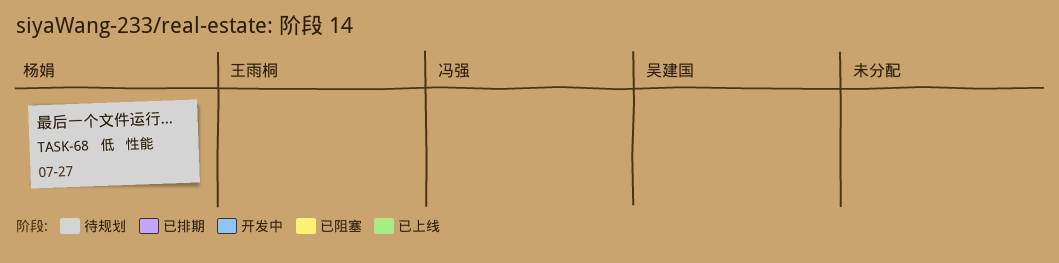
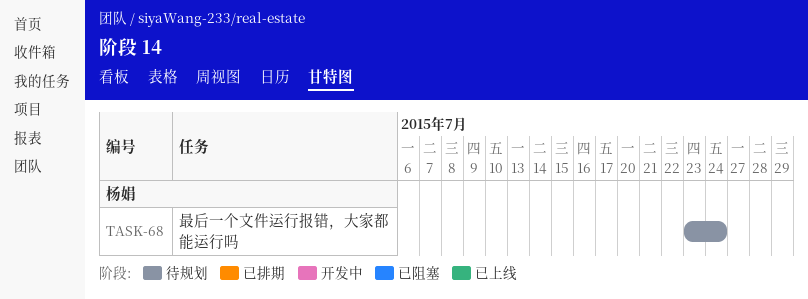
TASK-68, due: Jul 27 -> Jul 24

